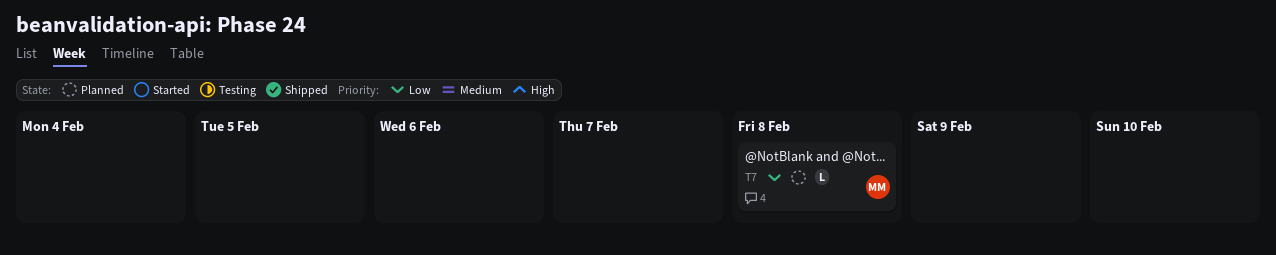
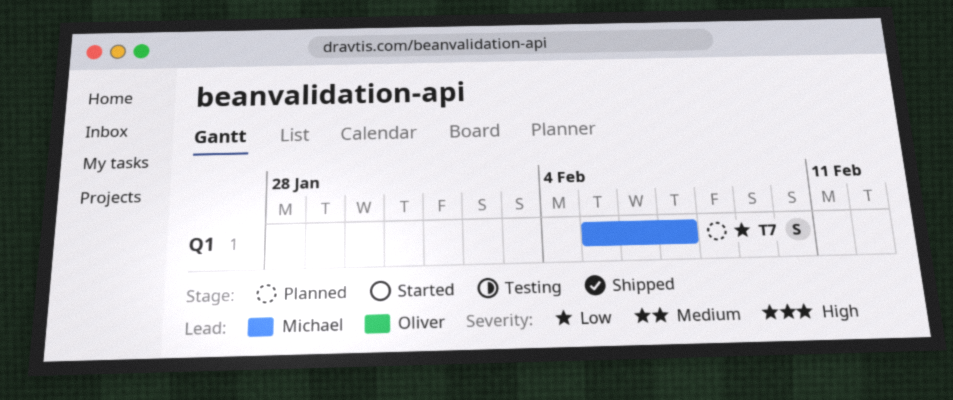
T7, estimate: L -> S
T7, due: Feb 8 -> Feb 7

